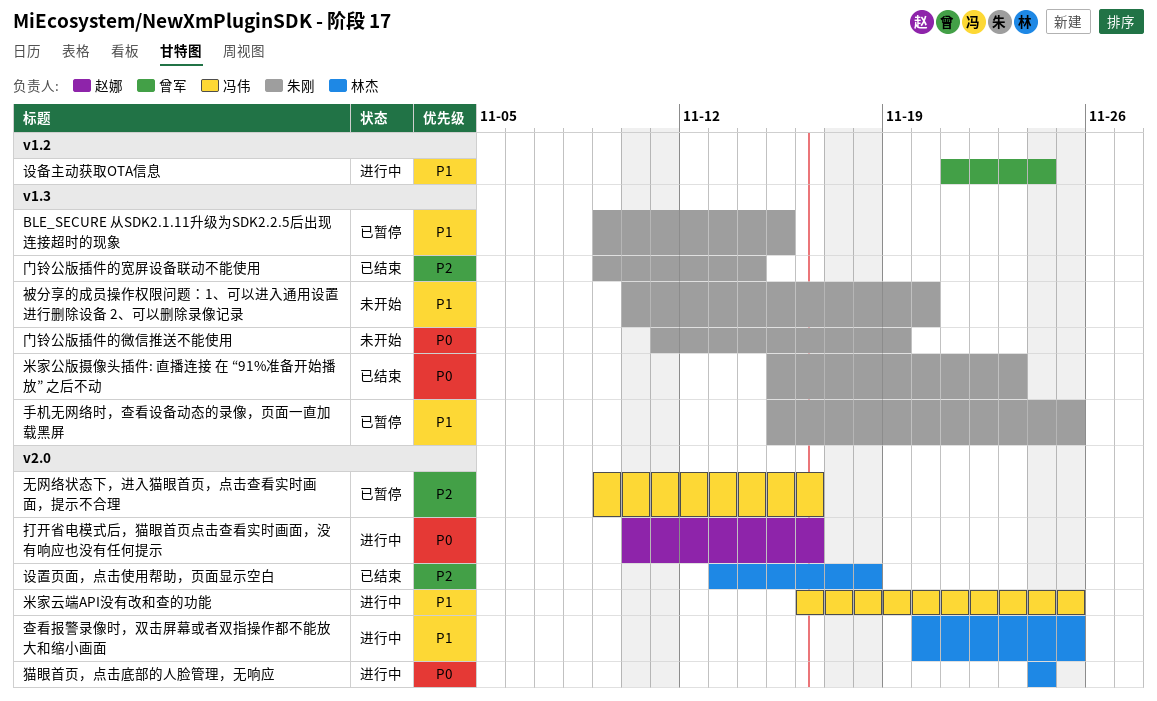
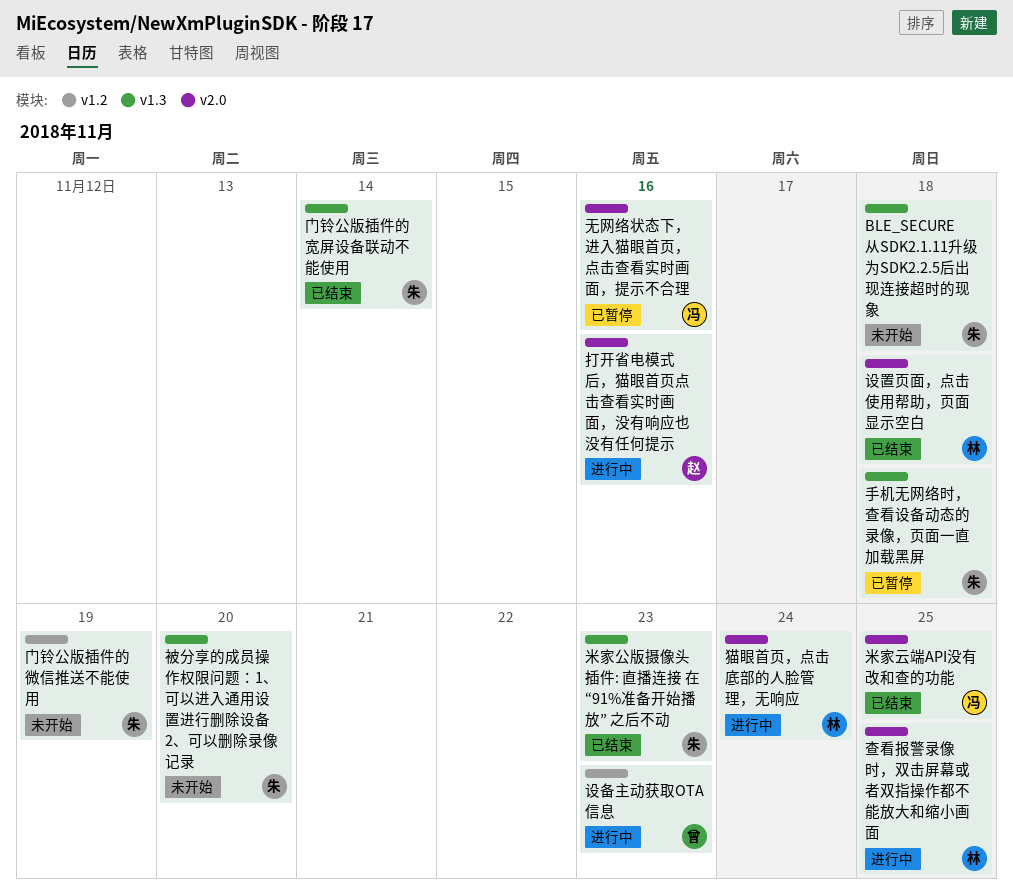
BLE_SECURE 从SDK2.1.11升级为SDK2.2.5后出现连接超时的现象, status: 已暂停 -> 未开始
BLE_SECURE 从SDK2.1.11升级为SDK2.2.5后出现连接超时的现象, due: Nov 15 -> Nov 18
手机无网络时，查看设备动态的录像，页面一直加载黑屏, due: Nov 25 -> Nov 18
米家云端API没有改和查的功能, status: 进行中 -> 已结束
设备主动获取OTA信息, due: Nov 24 -> Nov 23
门铃公版插件的微信推送不能使用, label: v1.3 -> v1.2

